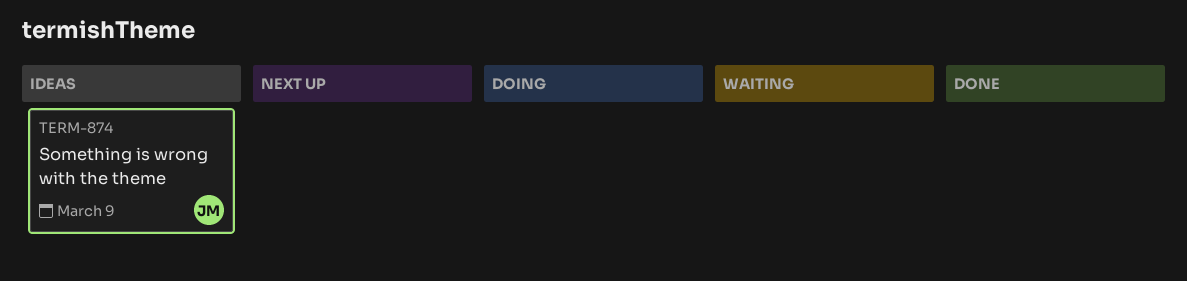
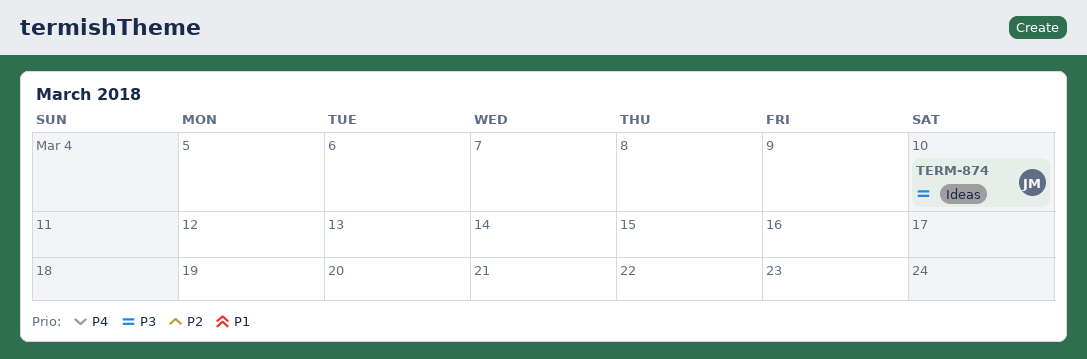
TERM-874, due: Mar 9 -> Mar 10

